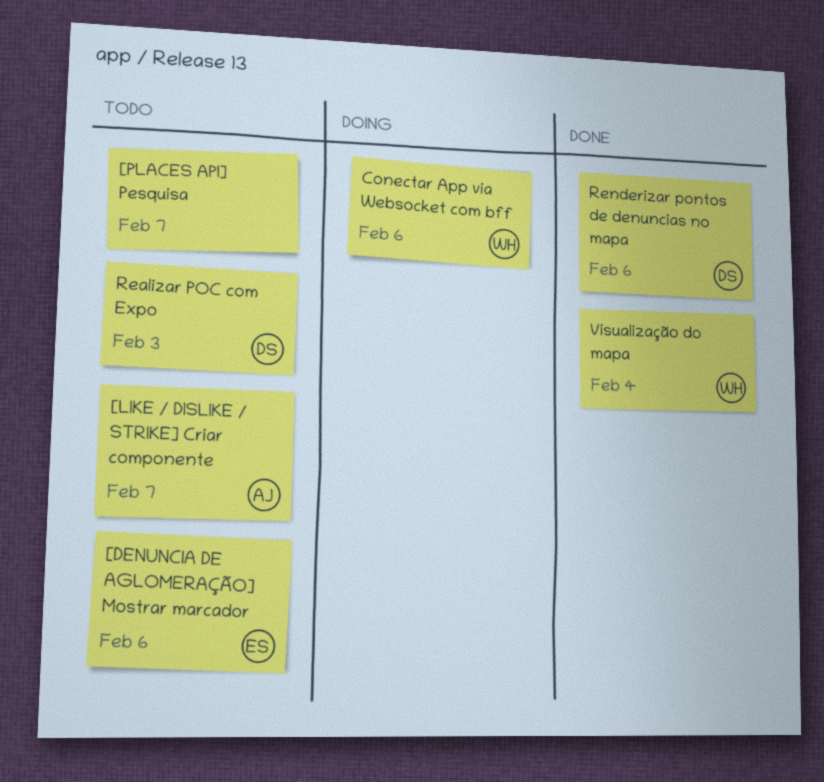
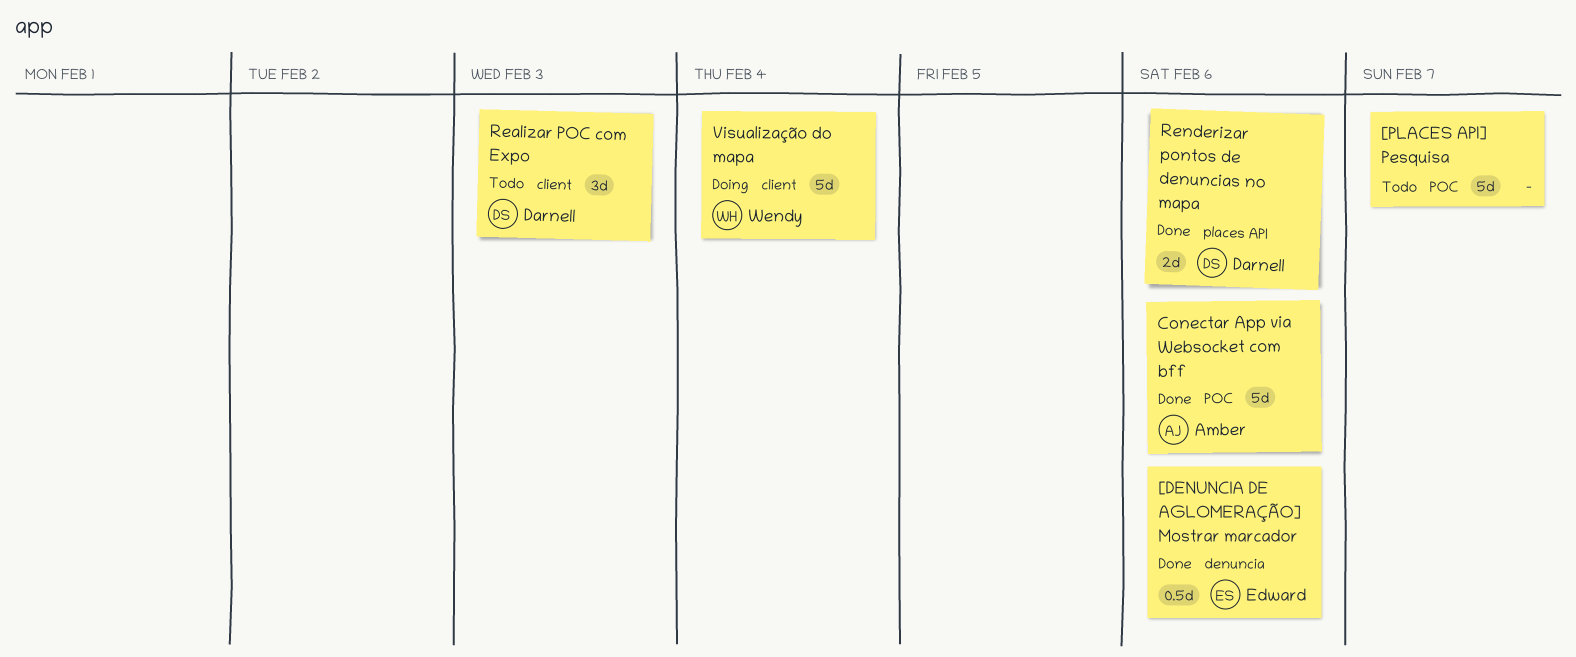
[DENUNCIA DE AGLOMERAÇÃO] Mostrar marcador, status: Todo -> Done
[LIKE / DISLIKE / STRIKE] Criar componente: present -> none
Conectar App via Websocket com bff, status: Doing -> Done
Conectar App via Websocket com bff, owner: Wendy -> Amber
Visualização do mapa, status: Done -> Doing

